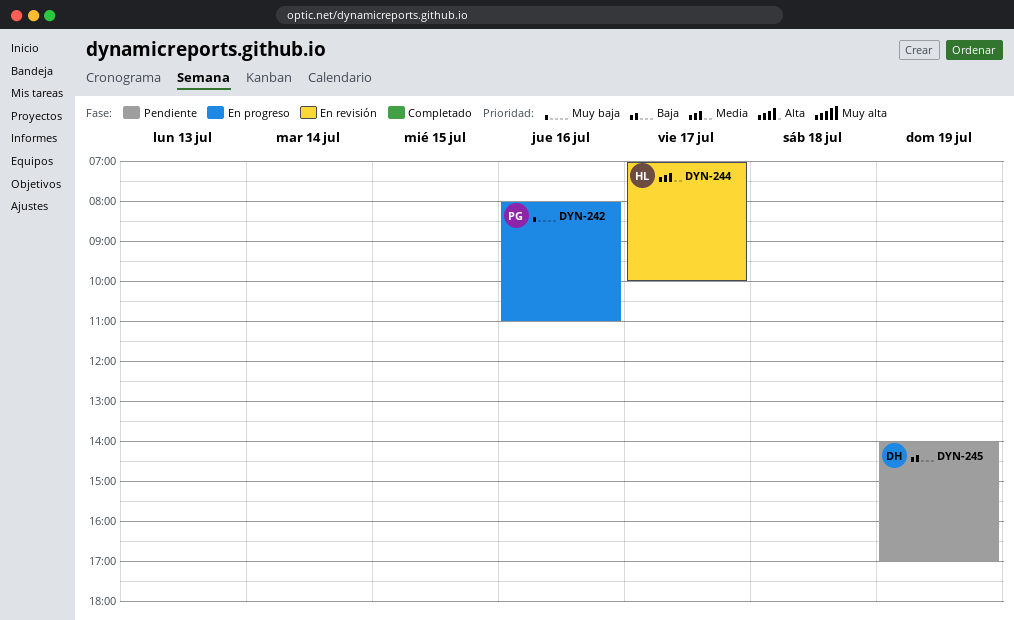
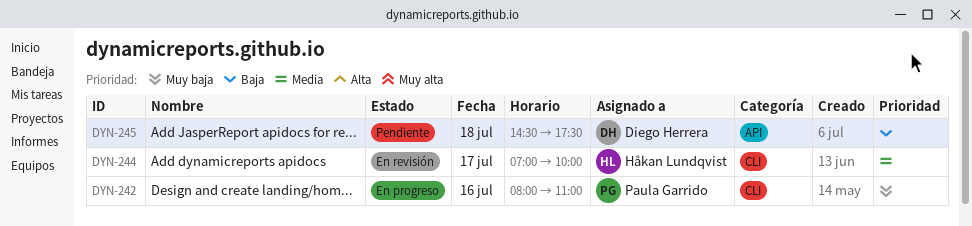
DYN-245, day: Jul 19 -> Jul 18
DYN-245, begins: 14:00 -> 14:30
DYN-245, ends: 17:00 -> 17:30

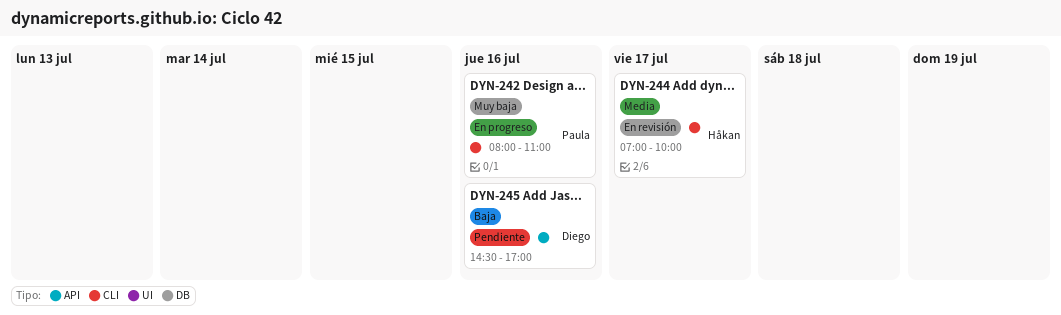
DYN-245, day: Jul 18 -> Jul 16
DYN-245, ends: 17:30 -> 17:00

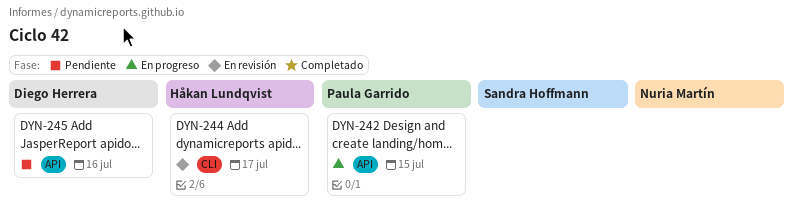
DYN-242, label: CLI -> API
DYN-242, day: Jul 16 -> Jul 15

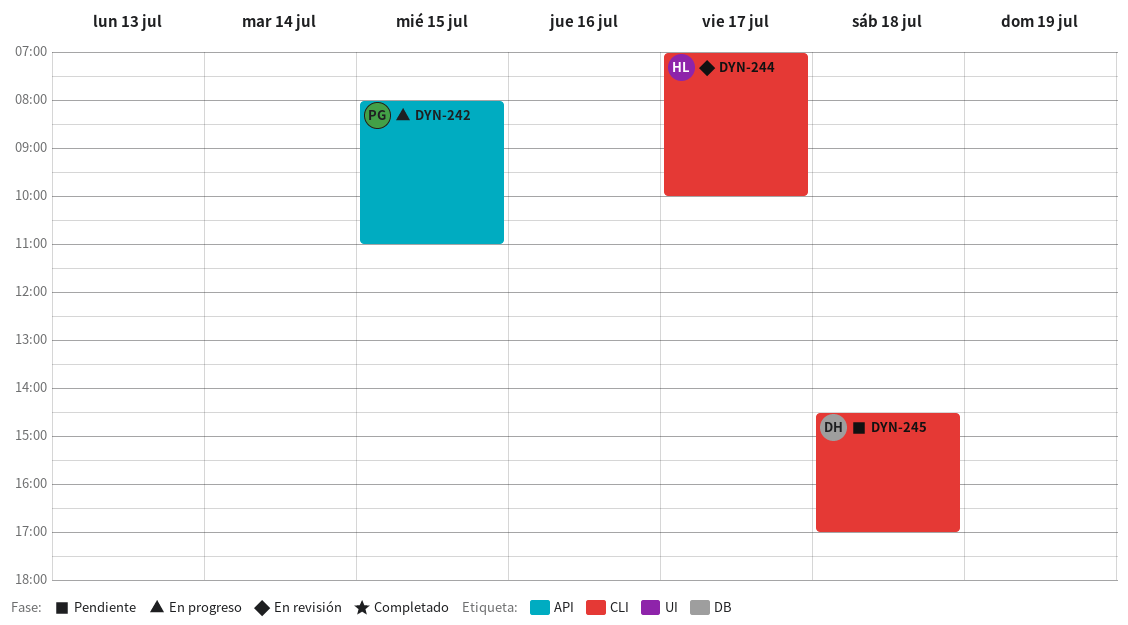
DYN-245, label: API -> CLI
DYN-245, day: Jul 16 -> Jul 18

